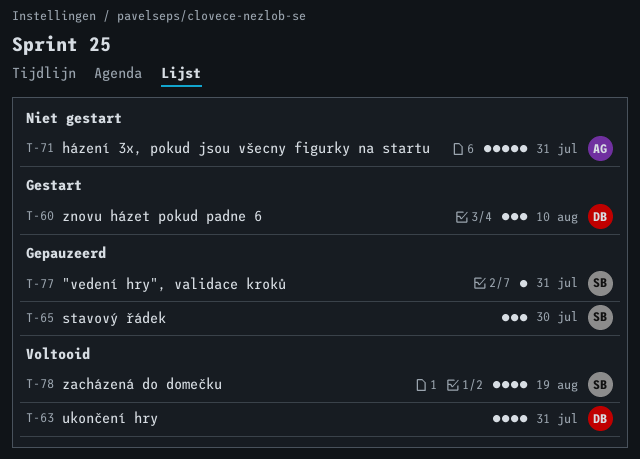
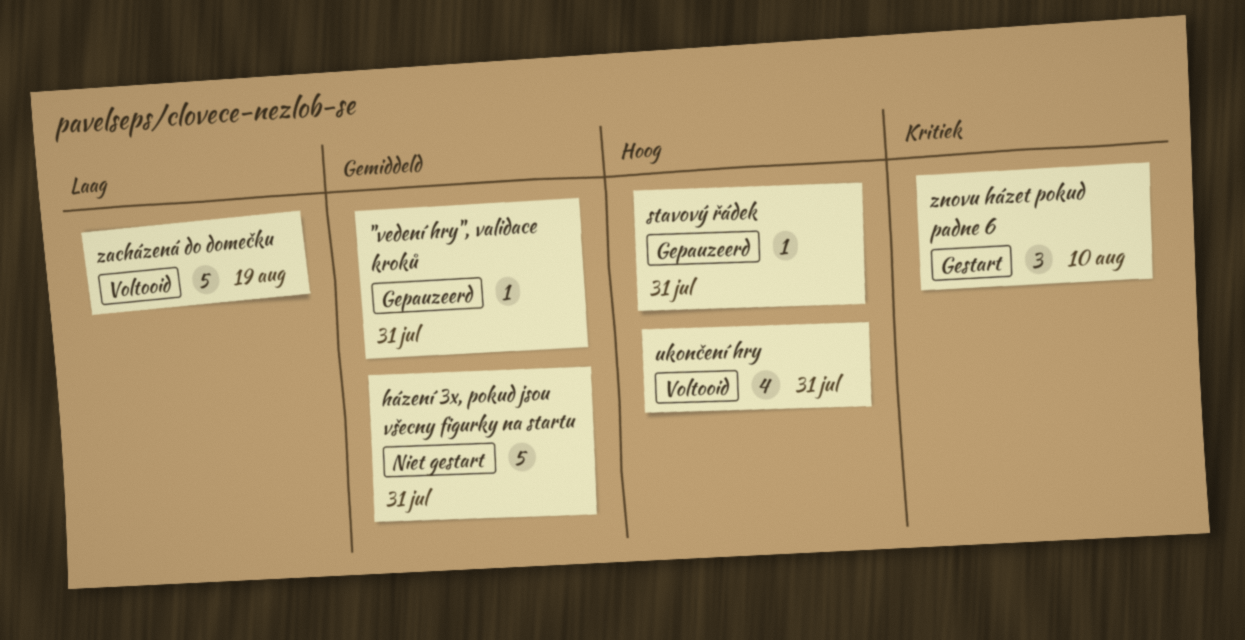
stavový řádek, estimate: 3 -> 1
stavový řádek, due: Jul 30 -> Jul 31
zacházená do domečku, estimate: 4 -> 5

